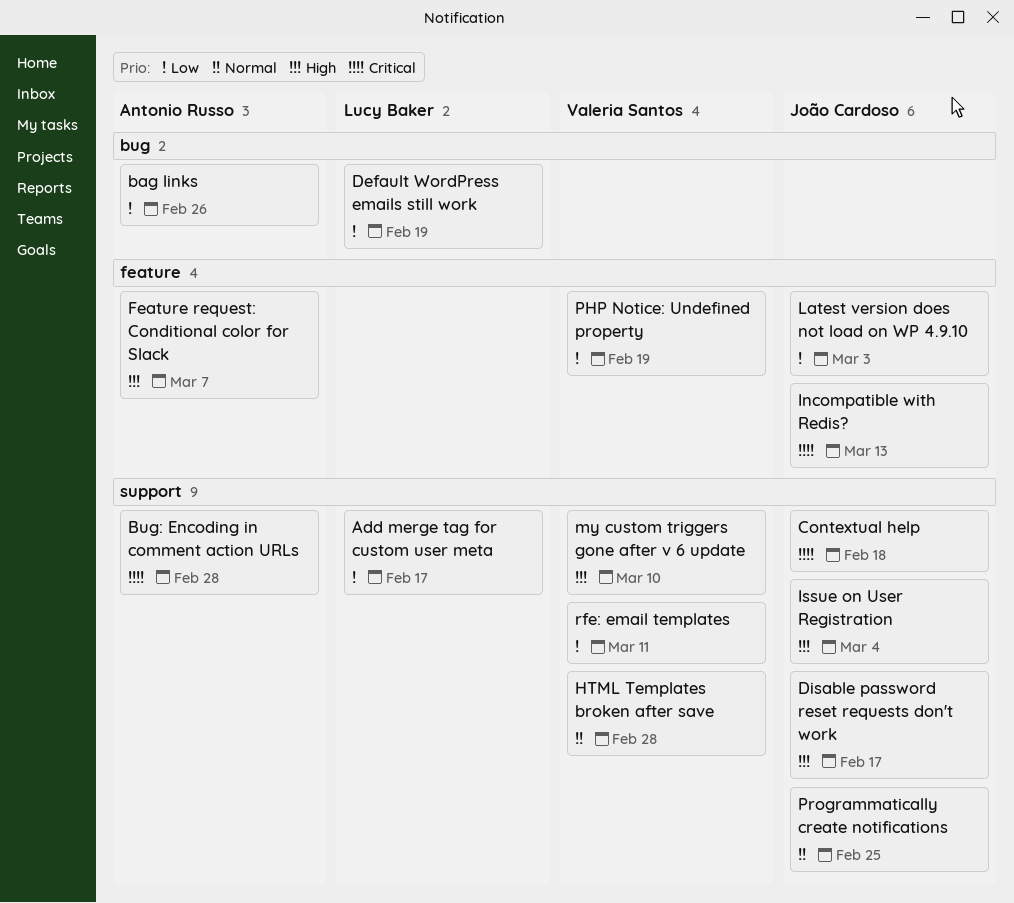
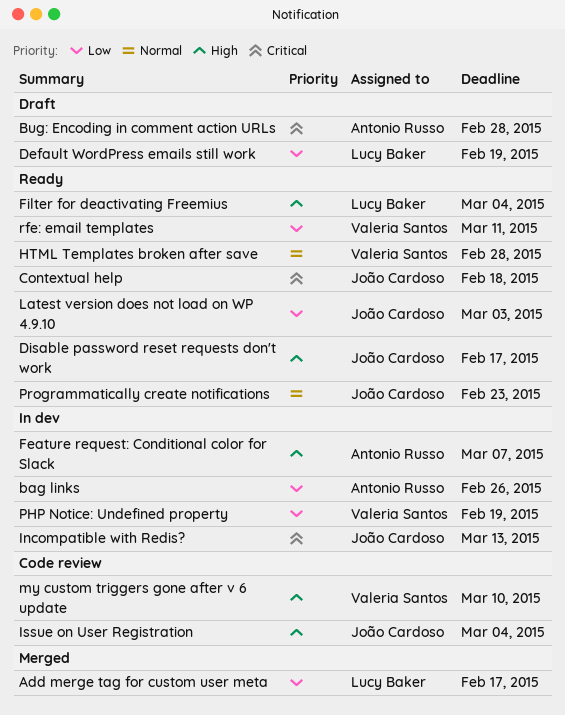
Filter for deactivating Freemius: none -> present
Programmatically create notifications, due: Feb 25 -> Feb 23

